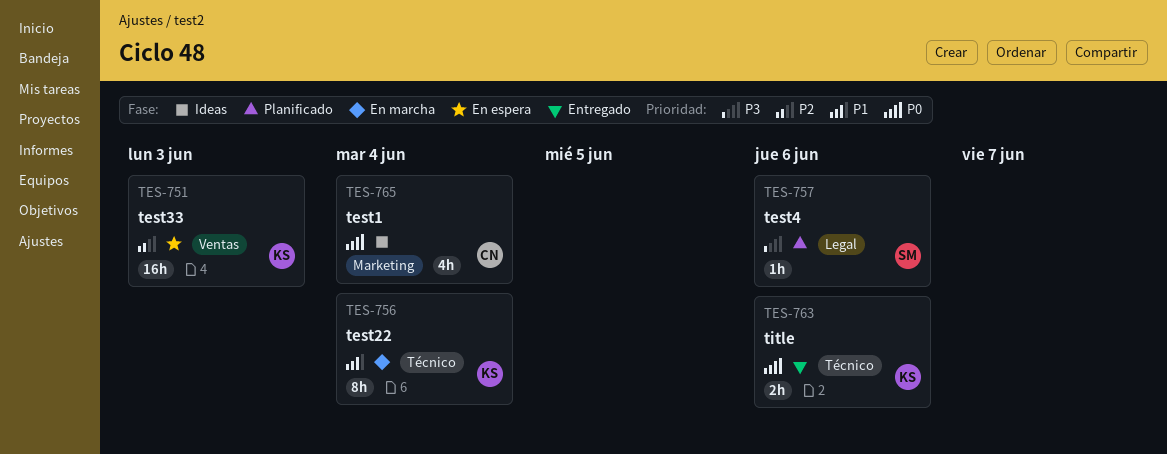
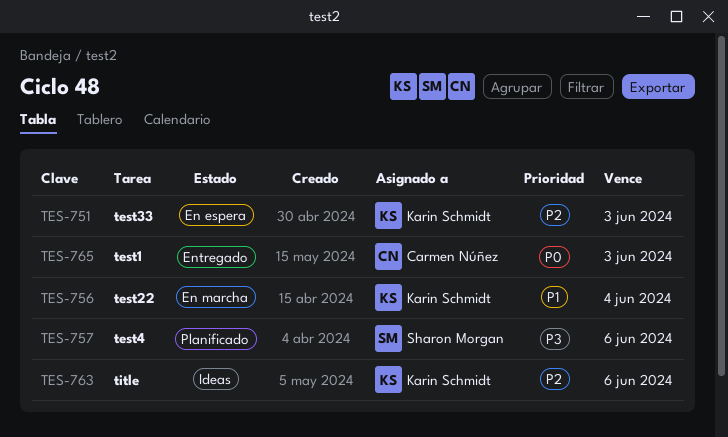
TES-763, status: Entregado -> Ideas
TES-763, priority: P0 -> P2
TES-765, status: Ideas -> Entregado
TES-765, due: Jun 4 -> Jun 3

